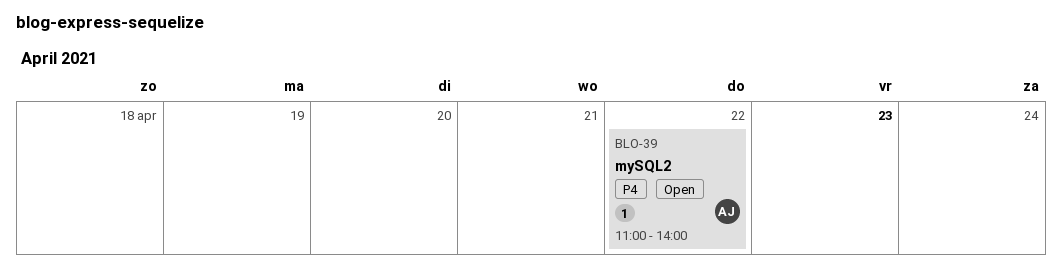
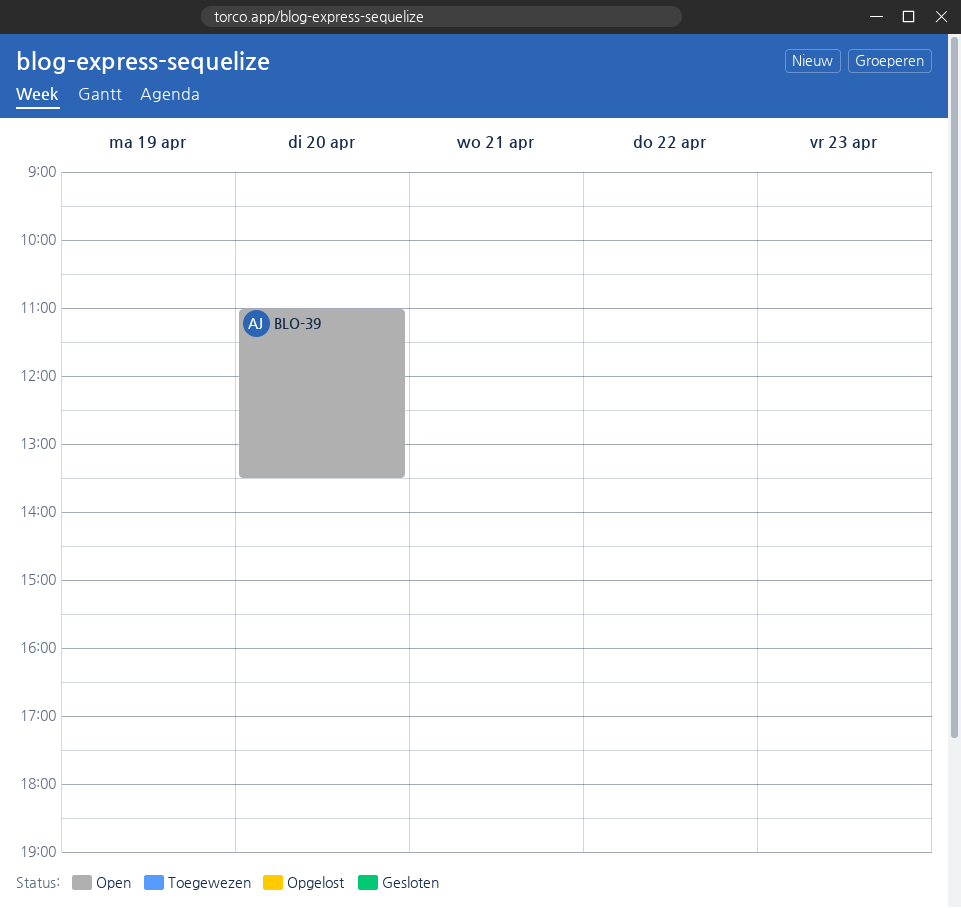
BLO-39, day: Apr 22 -> Apr 20
BLO-39, ends: 14:00 -> 13:30

